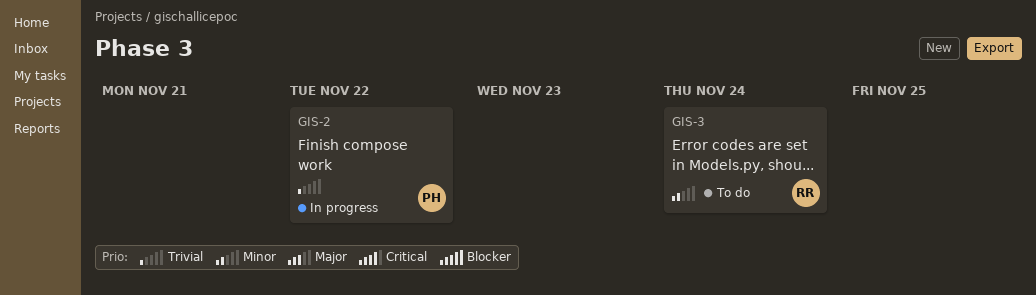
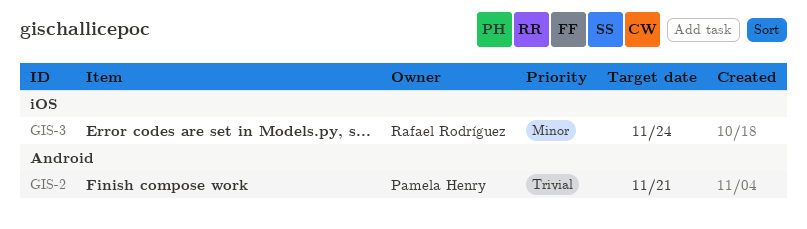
GIS-2, due: Nov 22 -> Nov 21

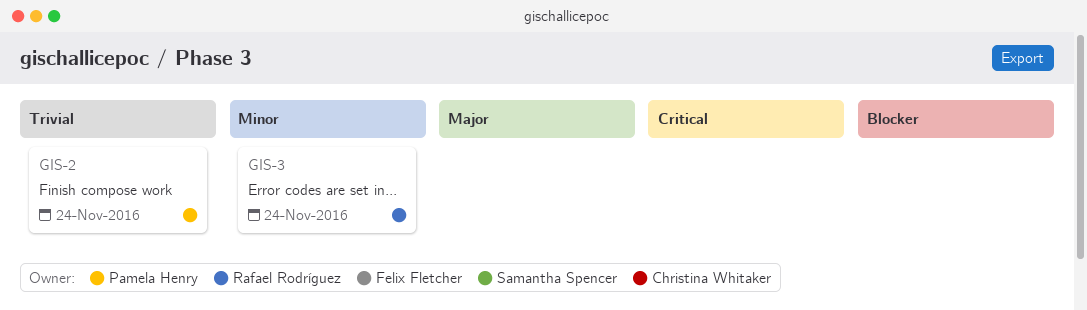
GIS-2, due: Nov 21 -> Nov 24

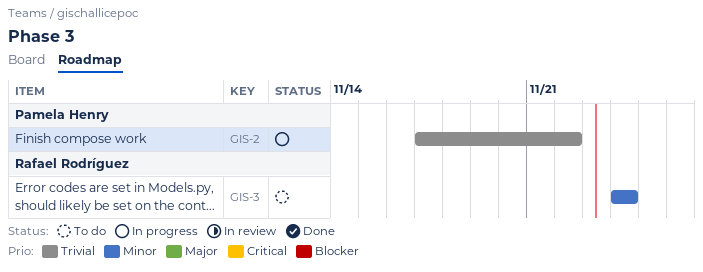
GIS-2, due: Nov 24 -> Nov 22

